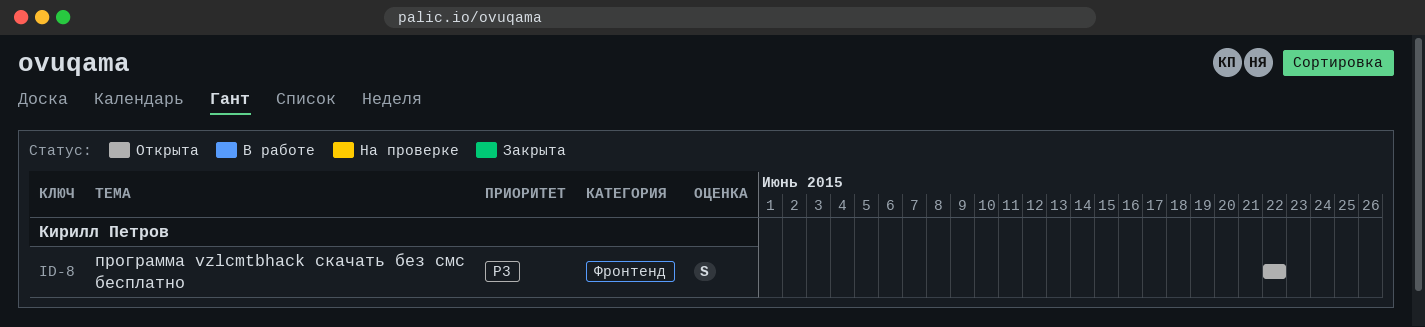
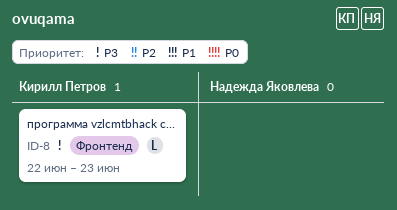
ID-8, estimate: S -> L
ID-8, due: Jun 22 -> Jun 23

